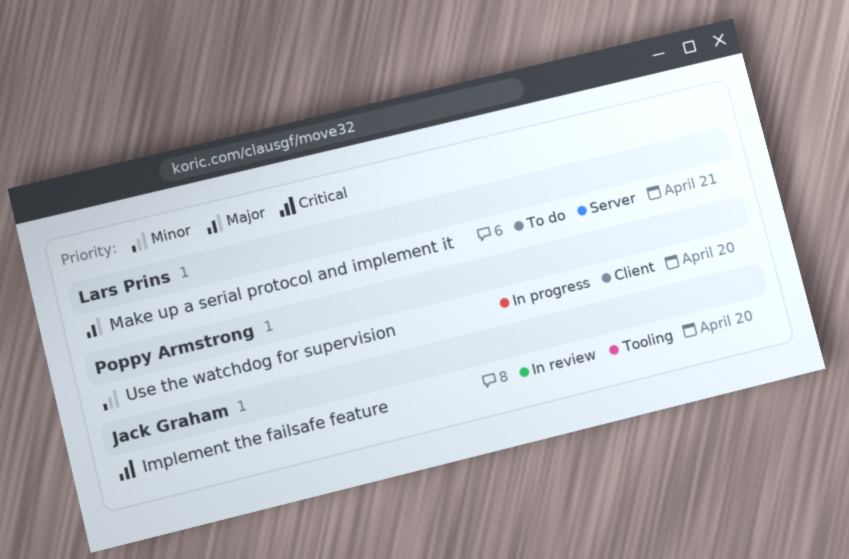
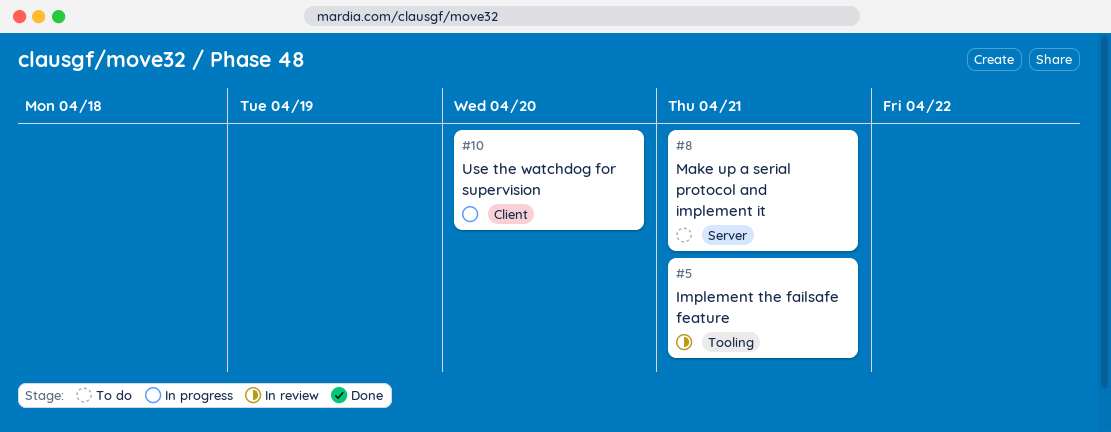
Implement the failsafe feature, due: Apr 20 -> Apr 21

